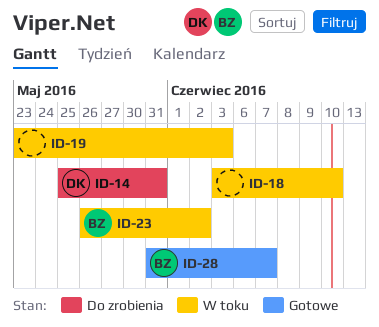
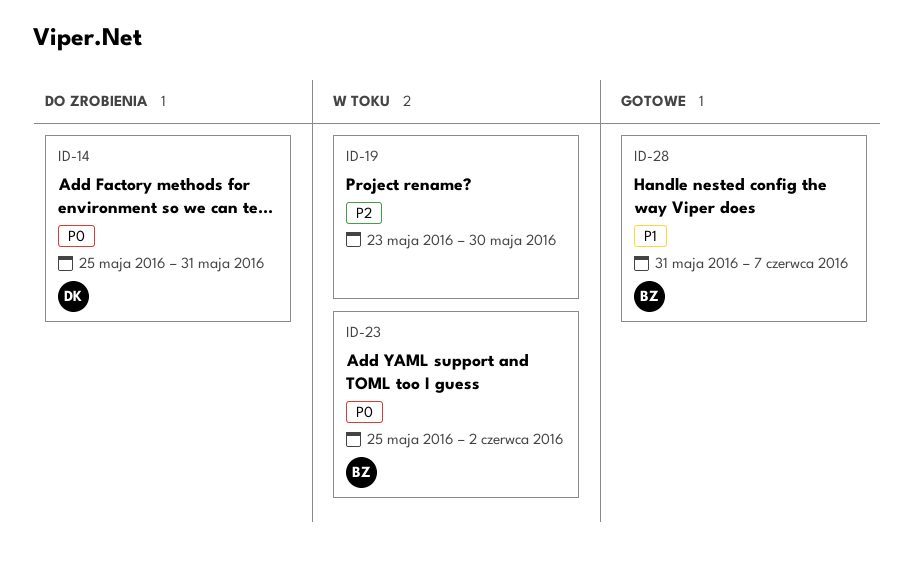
ID-18: present -> none
ID-19, due: Jun 3 -> May 30
ID-23, start: May 26 -> May 25

